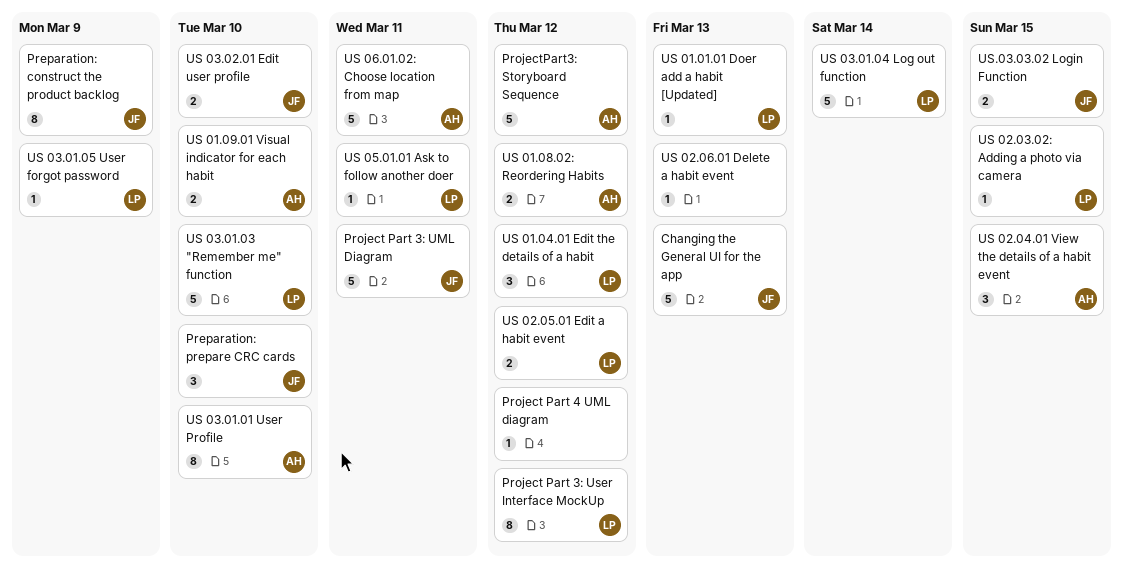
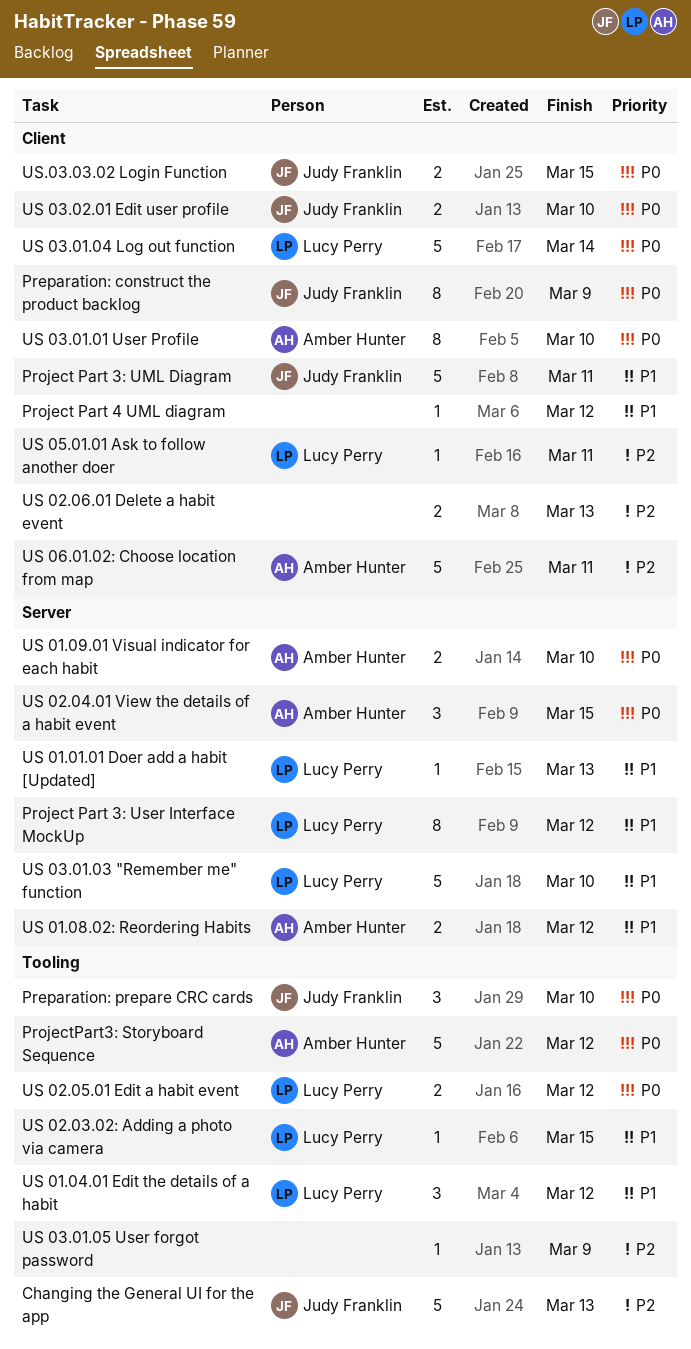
US 02.06.01 Delete a habit event, estimate: 1 -> 2
US 03.01.05 User forgot password, owner: Lucy Perry -> none

